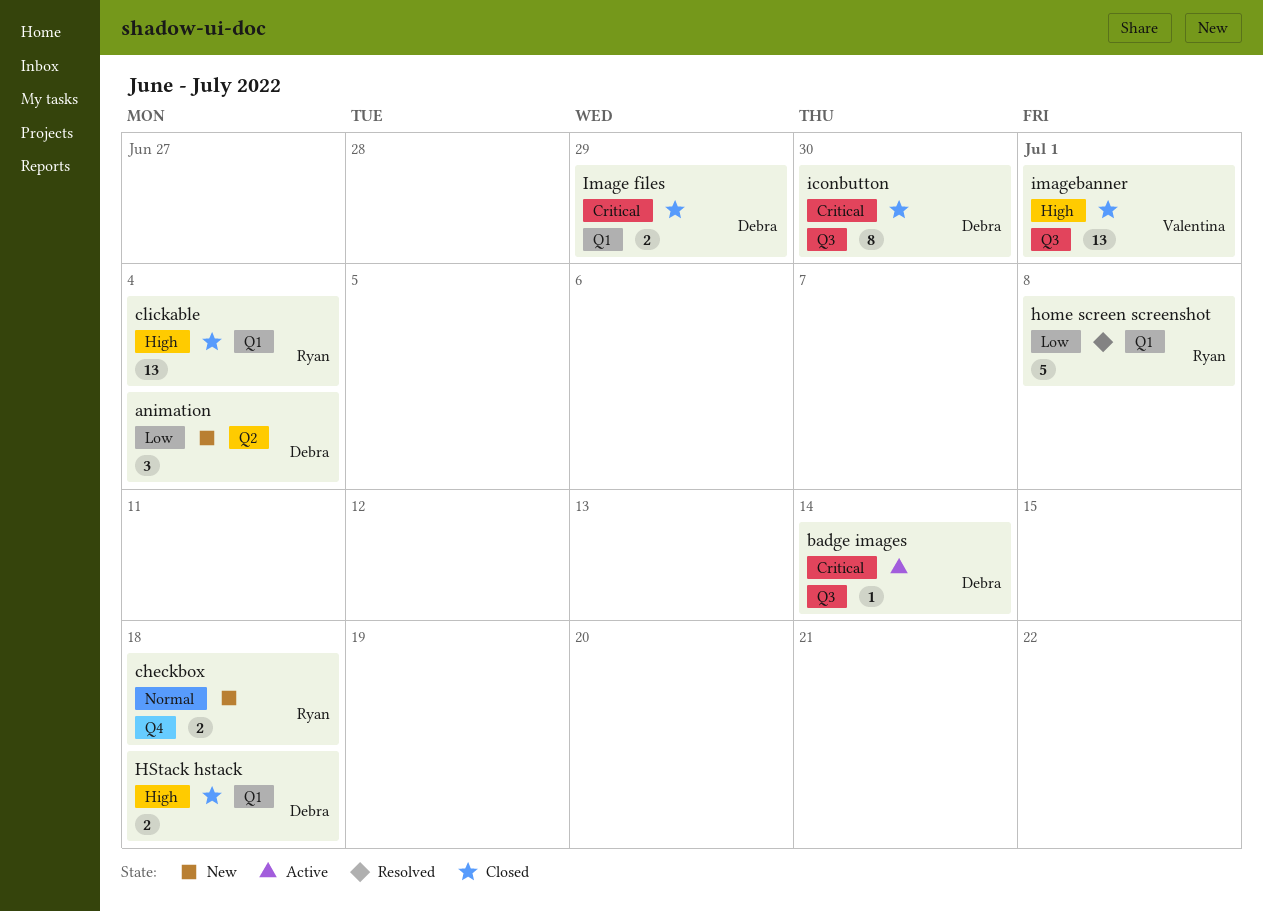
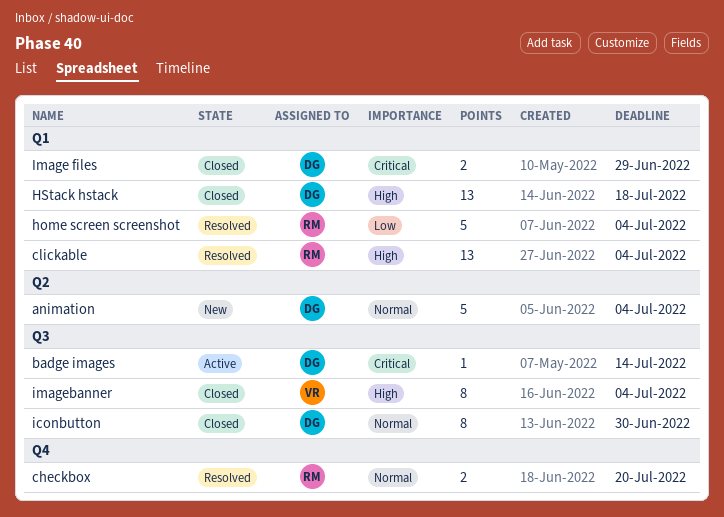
animation, priority: Low -> Normal
animation, estimate: 3 -> 5
checkbox, status: New -> Resolved
checkbox, due: Jul 18 -> Jul 20
clickable, status: Closed -> Resolved
home screen screenshot, due: Jul 8 -> Jul 4
HStack hstack, estimate: 2 -> 13
iconbutton, priority: Critical -> Normal
imagebanner, estimate: 13 -> 8
imagebanner, due: Jul 1 -> Jul 4

